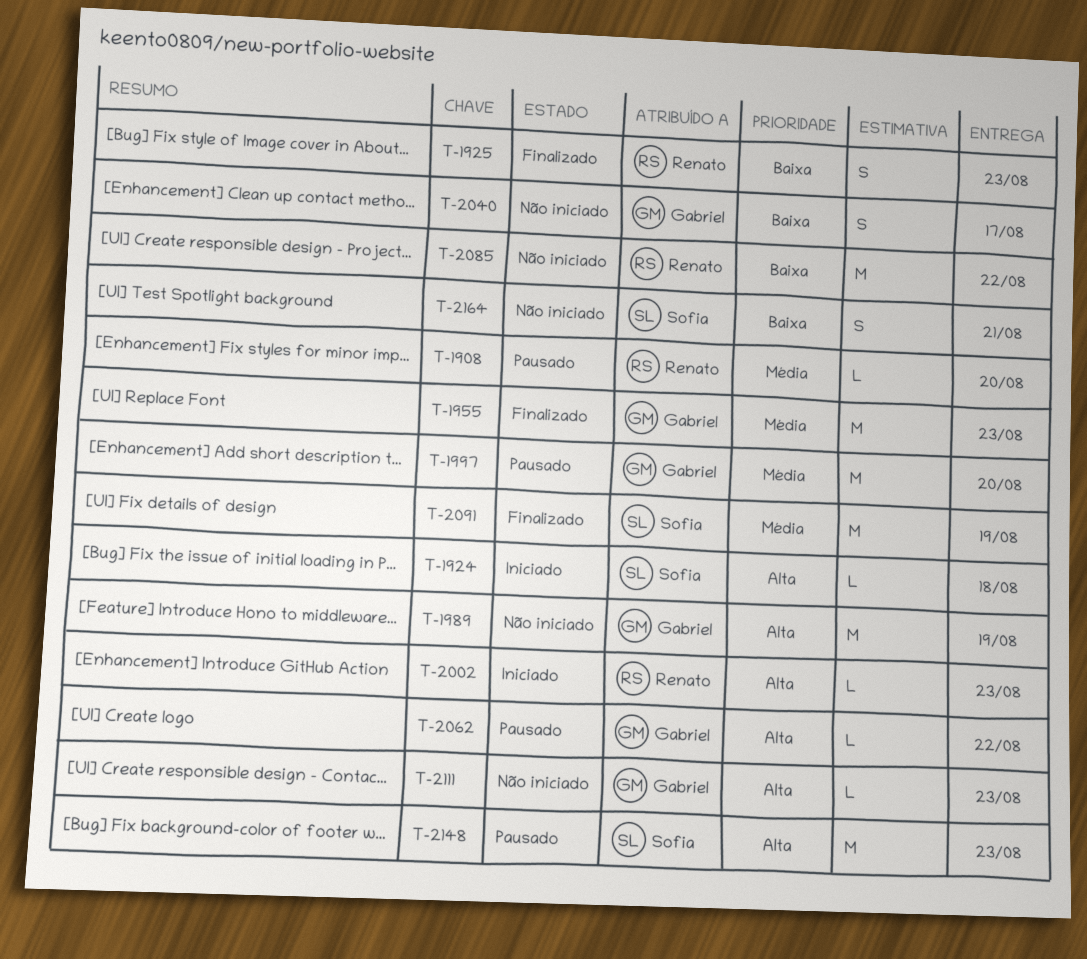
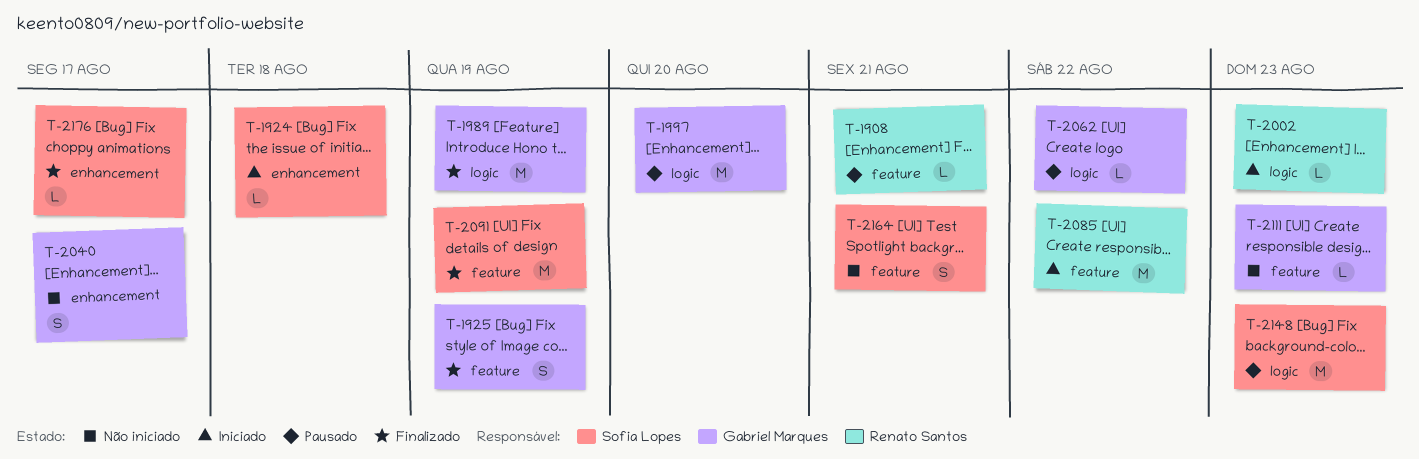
T-1908, due: Aug 20 -> Aug 21
T-1925, owner: Renato Santos -> Gabriel Marques
T-1925, due: Aug 23 -> Aug 19
T-1955: present -> none
T-1989, status: Não iniciado -> Finalizado
T-2085, status: Não iniciado -> Iniciado
T-2176: none -> present

